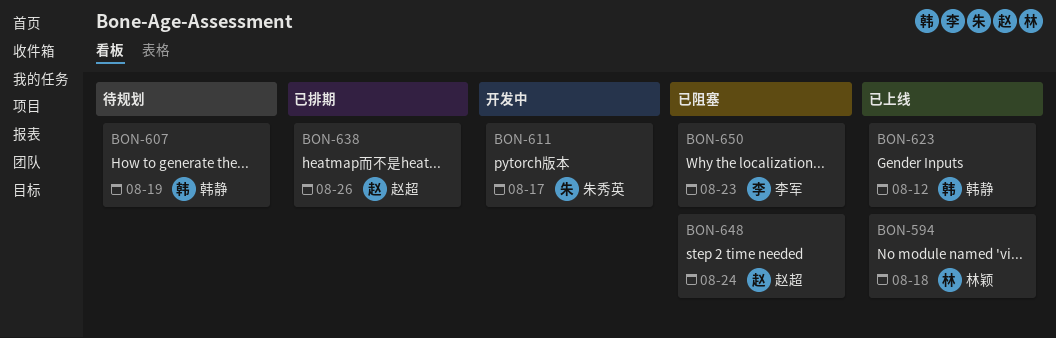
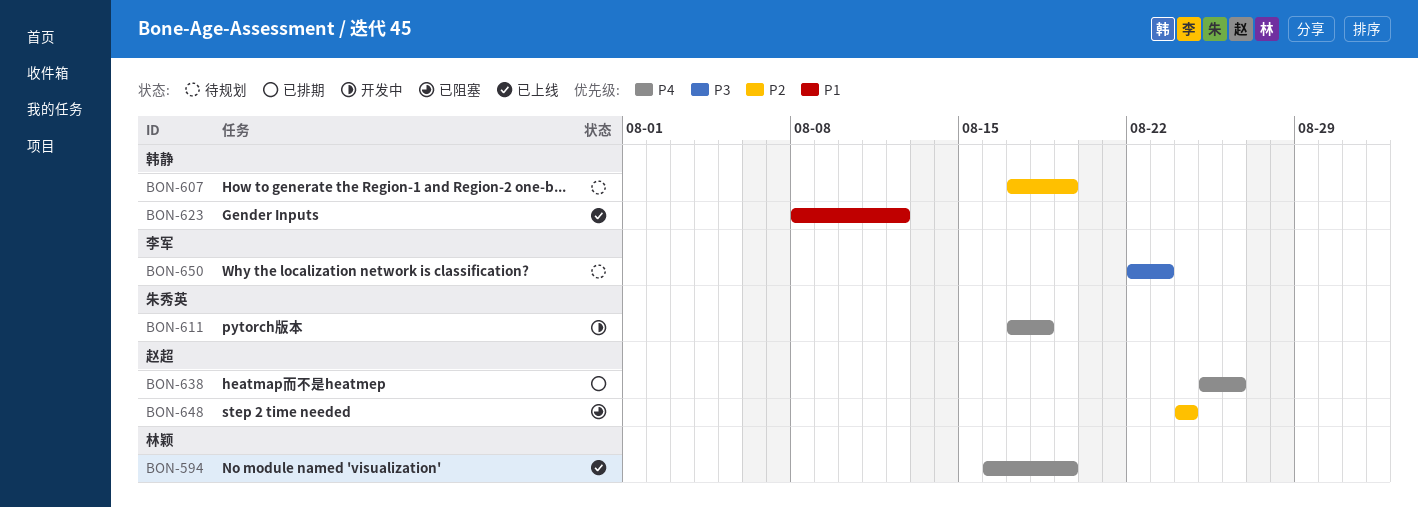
BON-594, due: Aug 18 -> Aug 19
BON-611, due: Aug 17 -> Aug 18
BON-650, status: 已阻塞 -> 待规划

